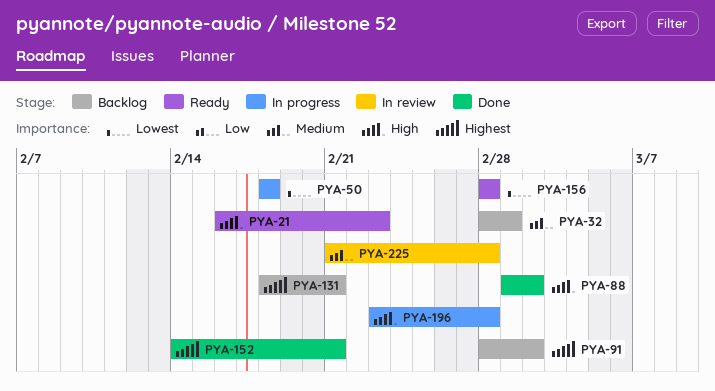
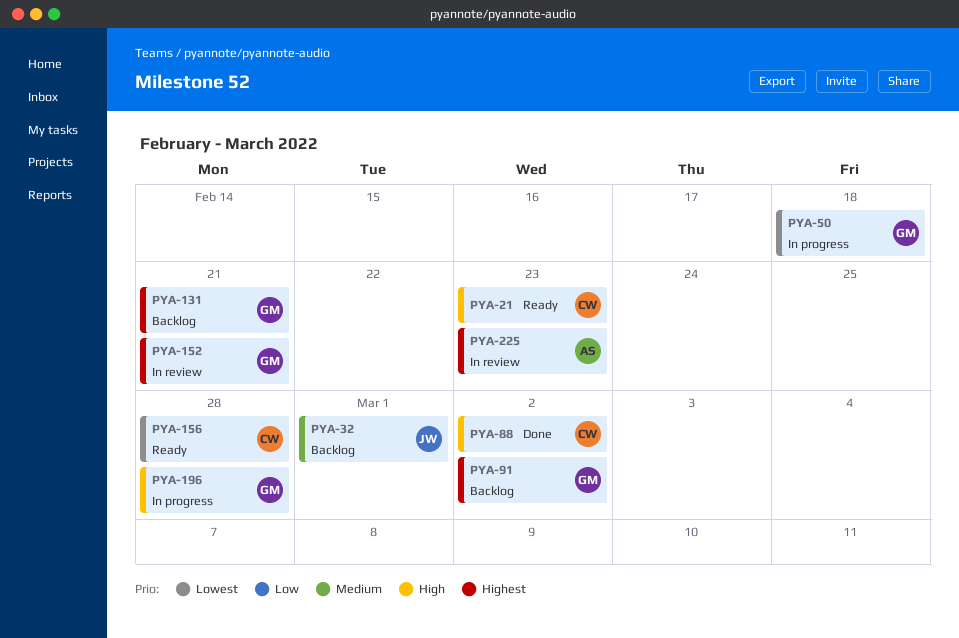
PYA-152, status: Done -> In review
PYA-225, priority: Medium -> Highest
PYA-225, due: Feb 28 -> Feb 23

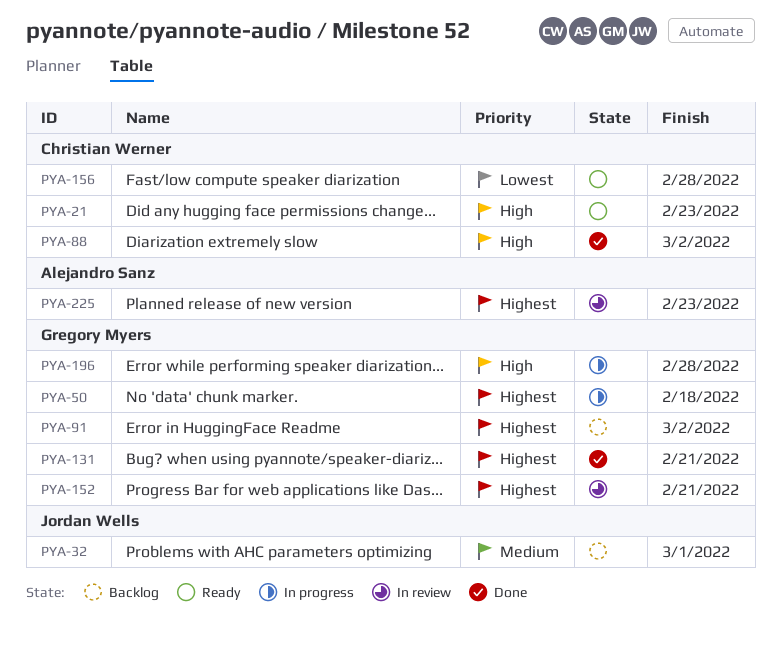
PYA-50, priority: Lowest -> Highest
PYA-131, status: Backlog -> Done

